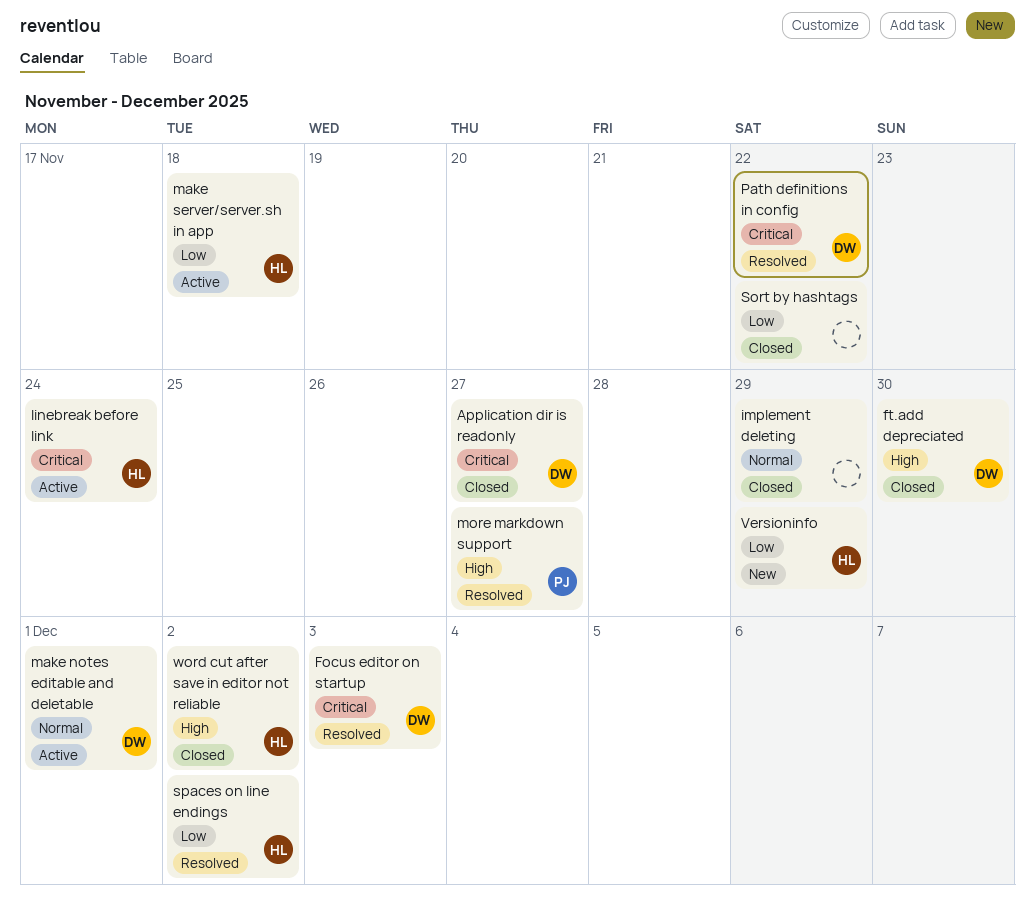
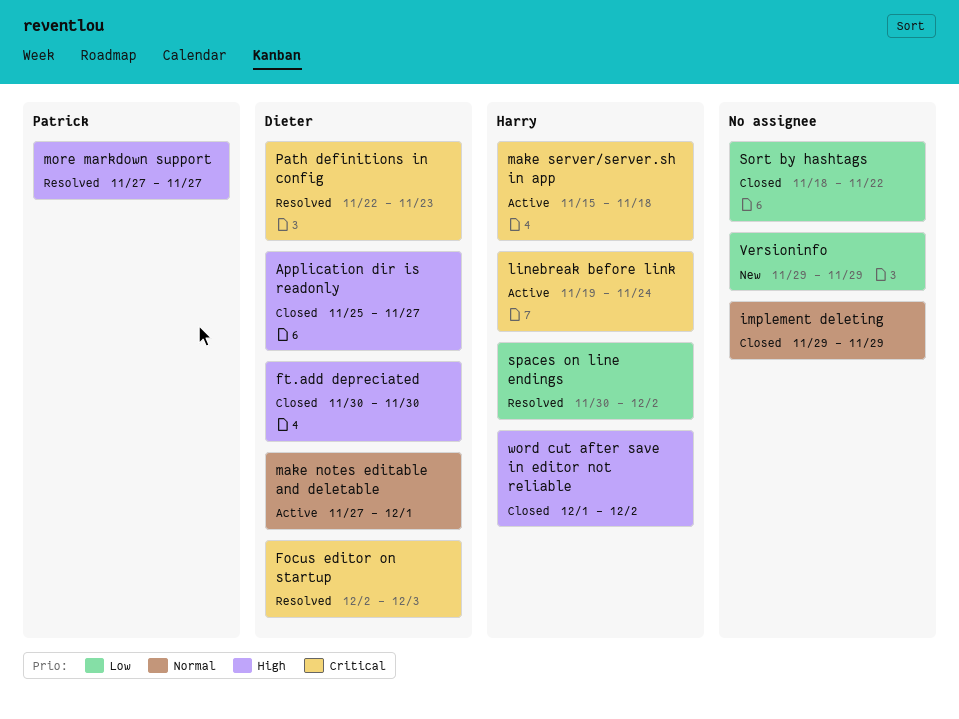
Application dir is readonly, priority: Critical -> High
make server/server.sh in app, priority: Low -> Critical
Path definitions in config, due: Nov 22 -> Nov 23
Versioninfo, owner: Harry -> none

